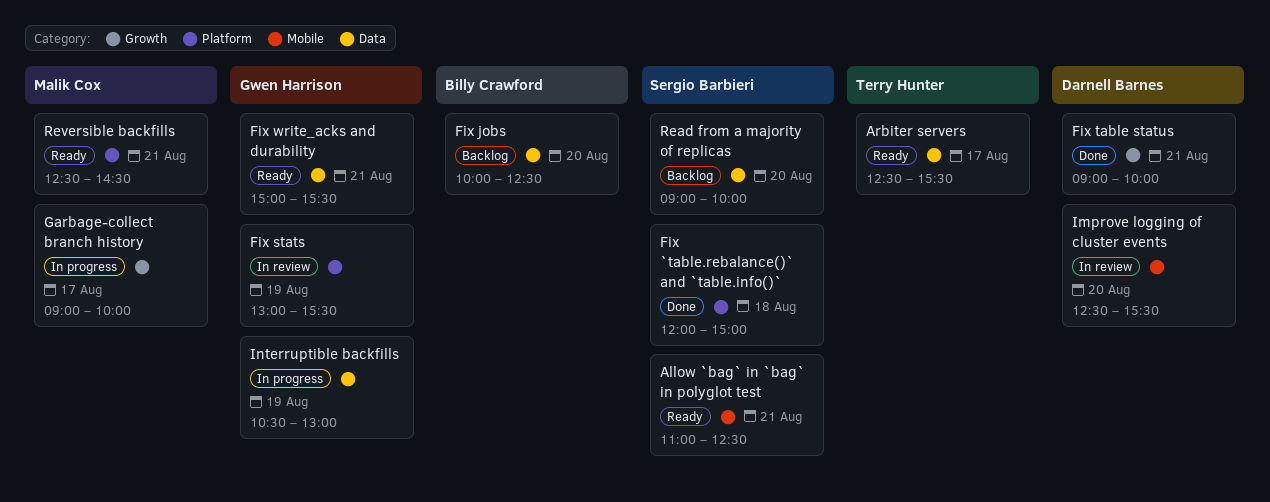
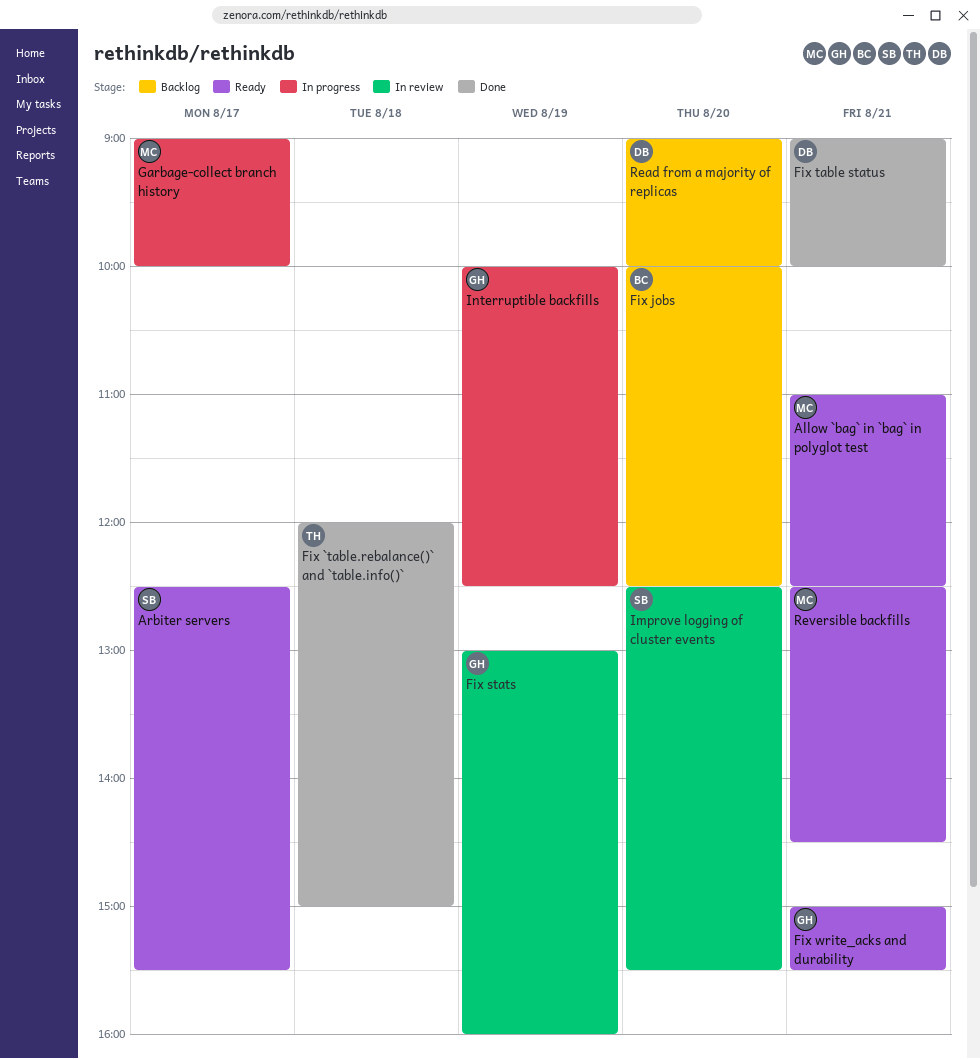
Allow `bag` in `bag` in polyglot test, owner: Sergio Barbieri -> Malik Cox
Arbiter servers, owner: Terry Hunter -> Sergio Barbieri
Fix `table.rebalance()` and `table.info()`, owner: Sergio Barbieri -> Terry Hunter
Fix stats, ends: 15:30 -> 16:00
Improve logging of cluster events, owner: Darnell Barnes -> Sergio Barbieri
Interruptible backfills, begins: 10:30 -> 10:00
Interruptible backfills, ends: 13:00 -> 12:30
Read from a majority of replicas, owner: Sergio Barbieri -> Darnell Barnes

